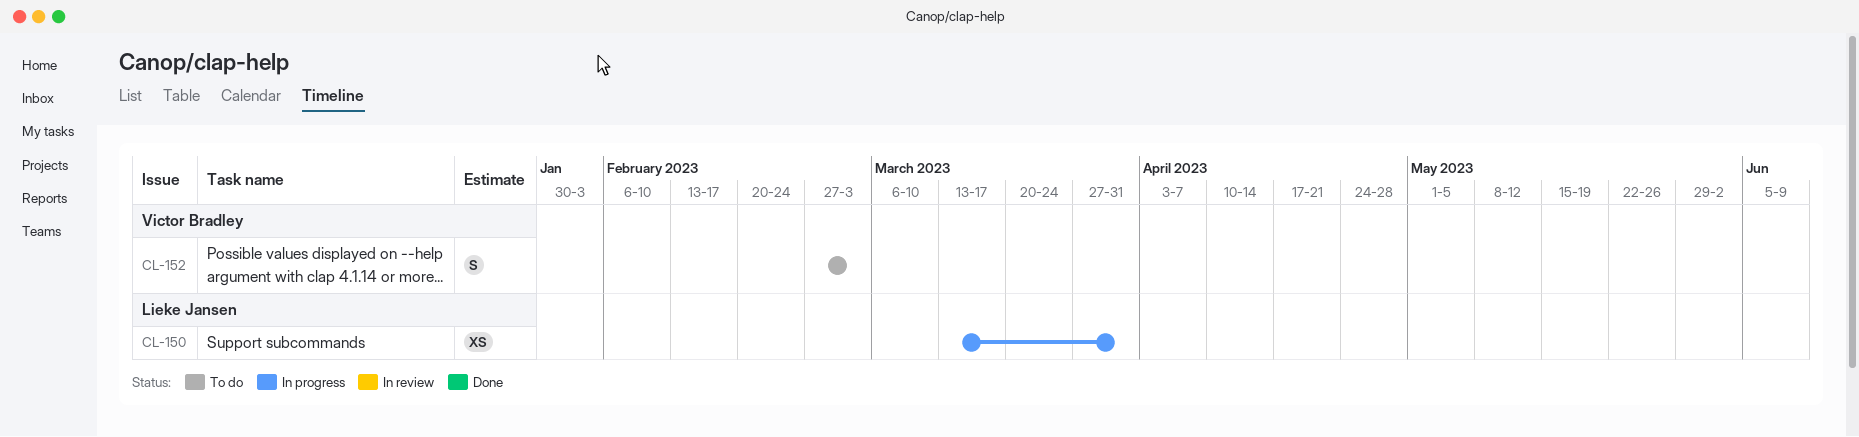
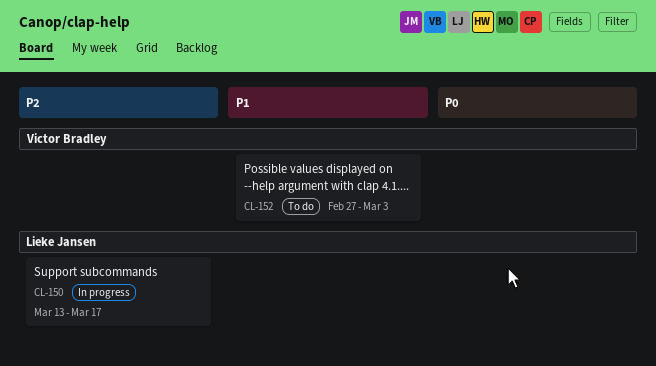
CL-150, due: Mar 31 -> Mar 17

